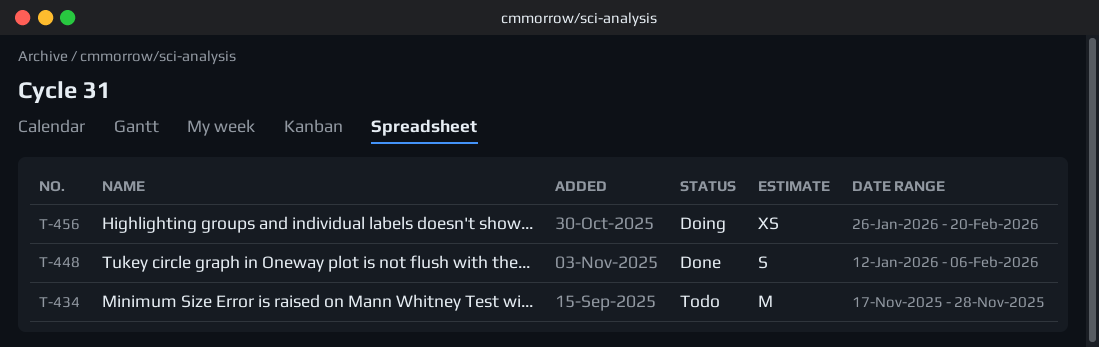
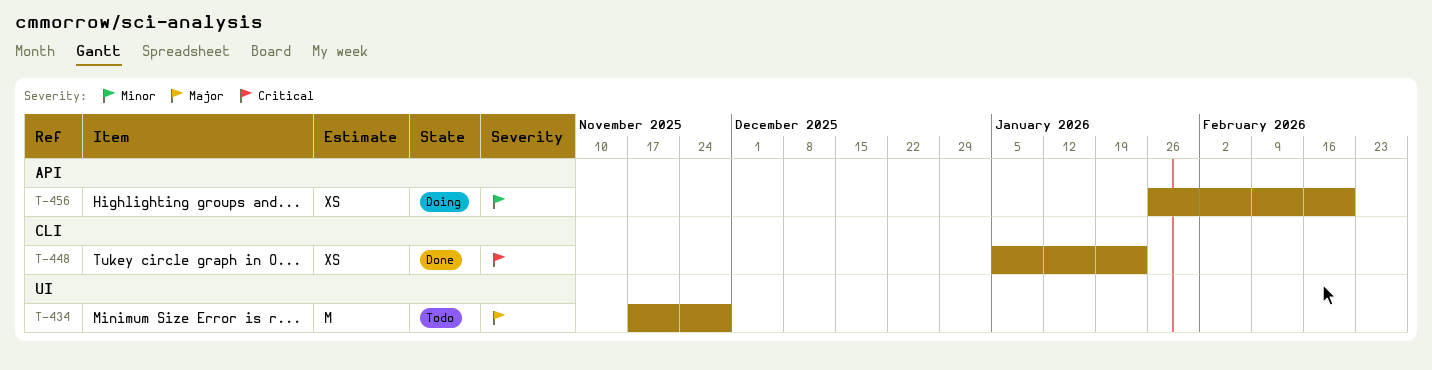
T-448, estimate: S -> XS
T-448, start: Jan 12 -> Jan 5
T-448, due: Feb 6 -> Jan 23

